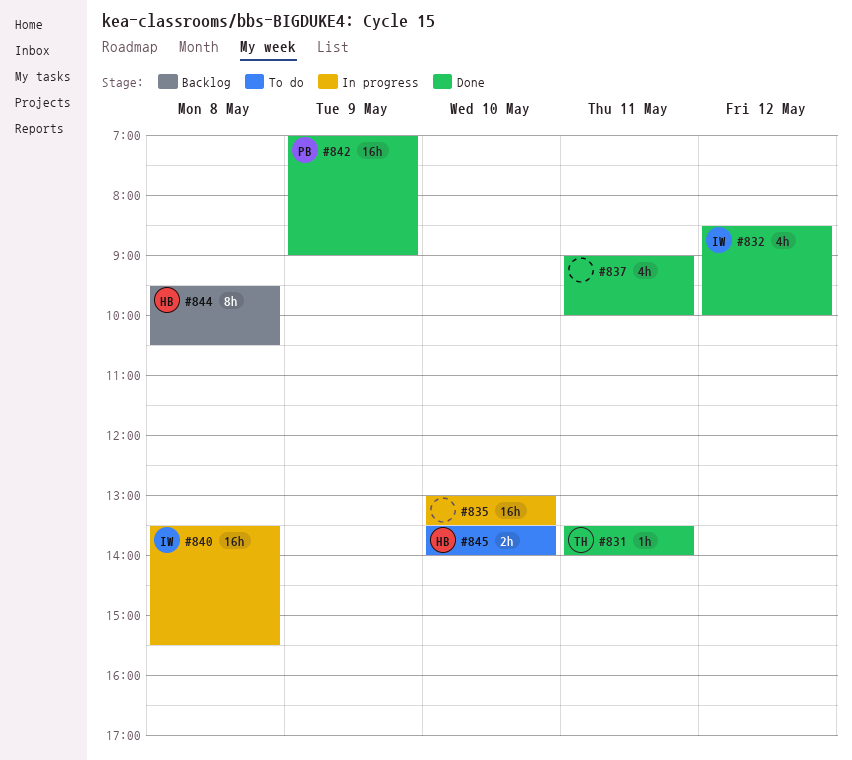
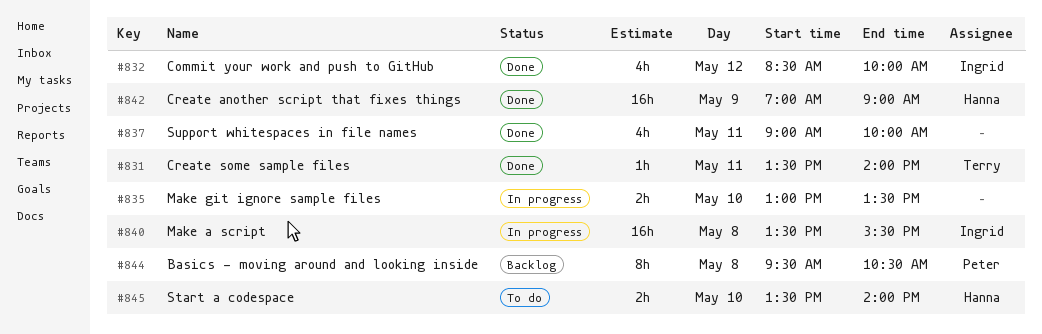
#835, estimate: 16h -> 2h
#842, owner: Peter -> Hanna
#844, owner: Hanna -> Peter

